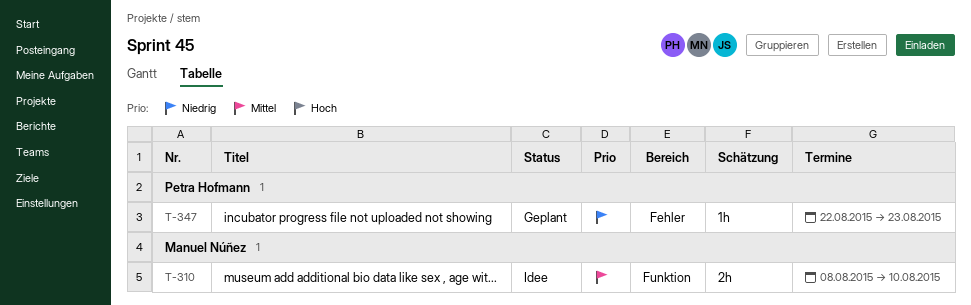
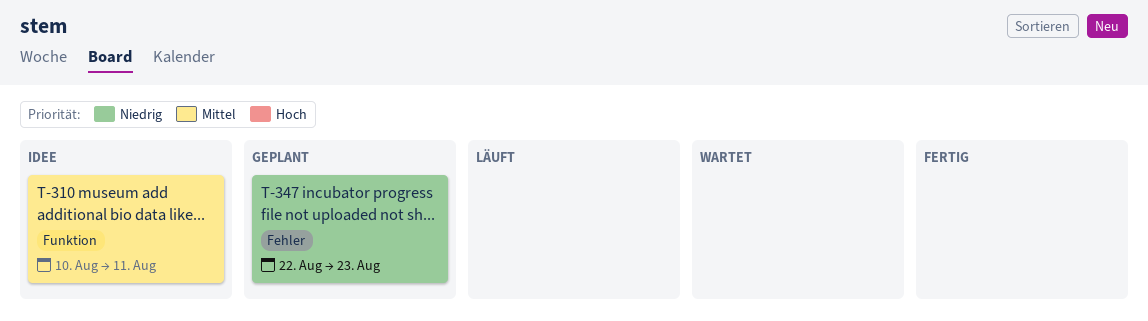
T-310, start: Aug 8 -> Aug 10
T-310, due: Aug 10 -> Aug 11

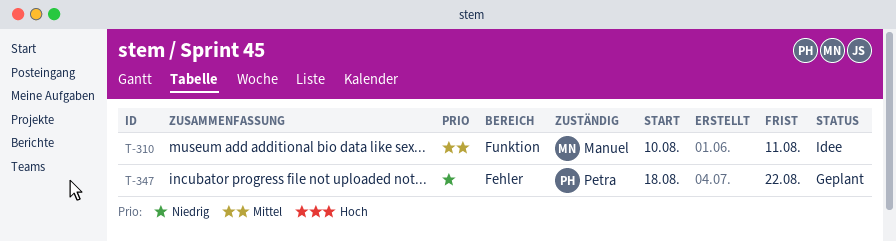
T-347, start: Aug 22 -> Aug 18
T-347, due: Aug 23 -> Aug 22

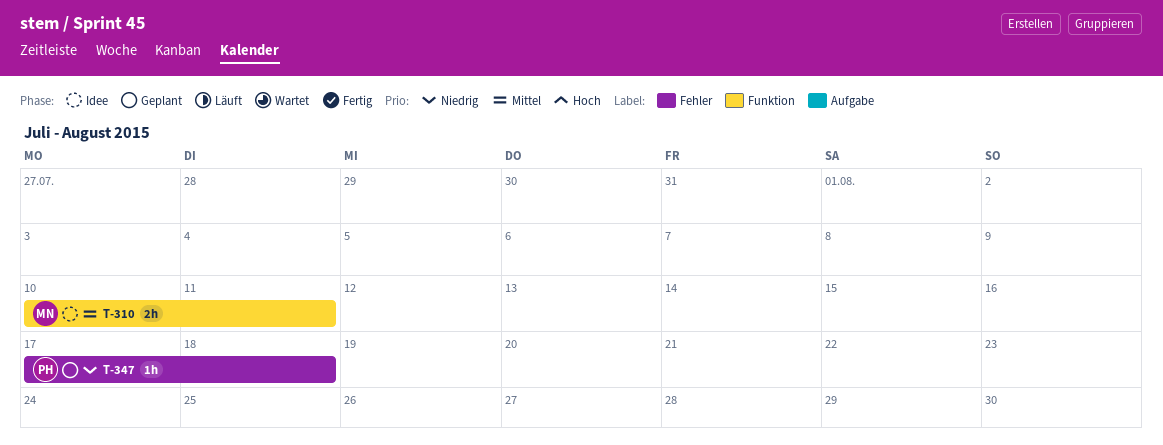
T-347, start: Aug 18 -> Aug 17
T-347, due: Aug 22 -> Aug 18

